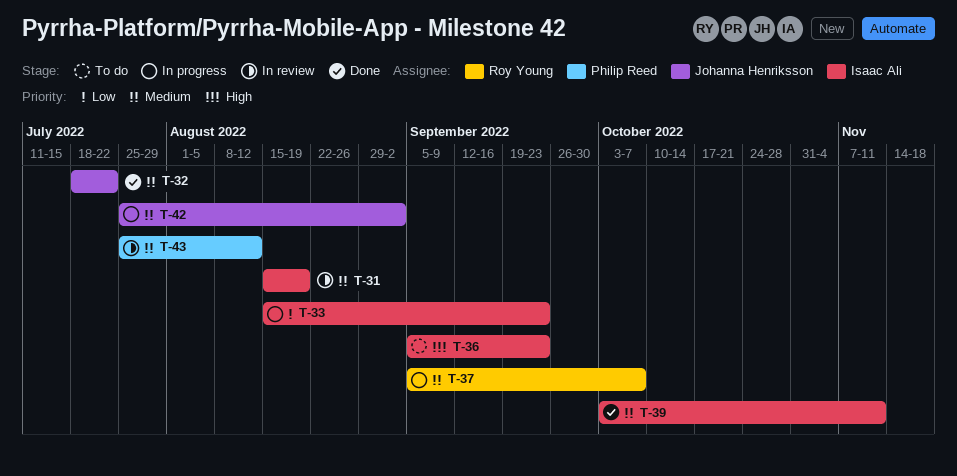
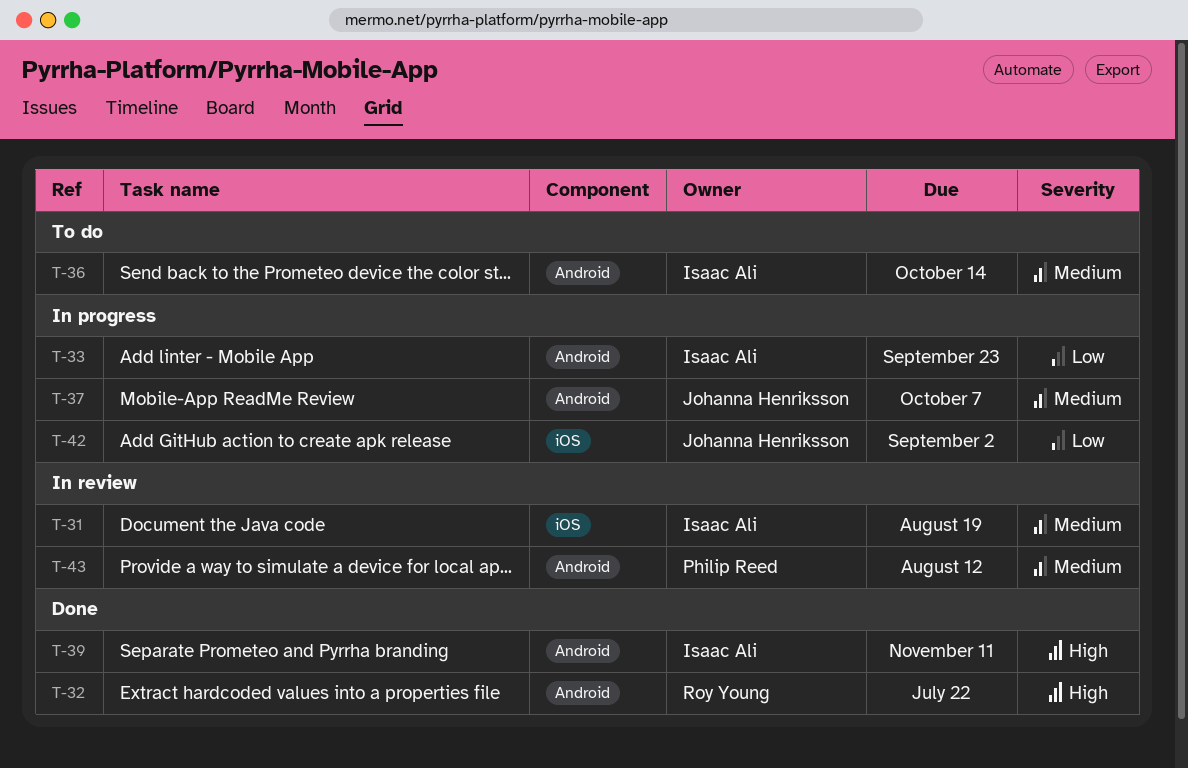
T-32, owner: Johanna Henriksson -> Roy Young
T-32, priority: Medium -> High
T-36, priority: High -> Medium
T-36, due: Sep 23 -> Oct 14
T-37, owner: Roy Young -> Johanna Henriksson
T-39, priority: Medium -> High
T-42, priority: Medium -> Low

